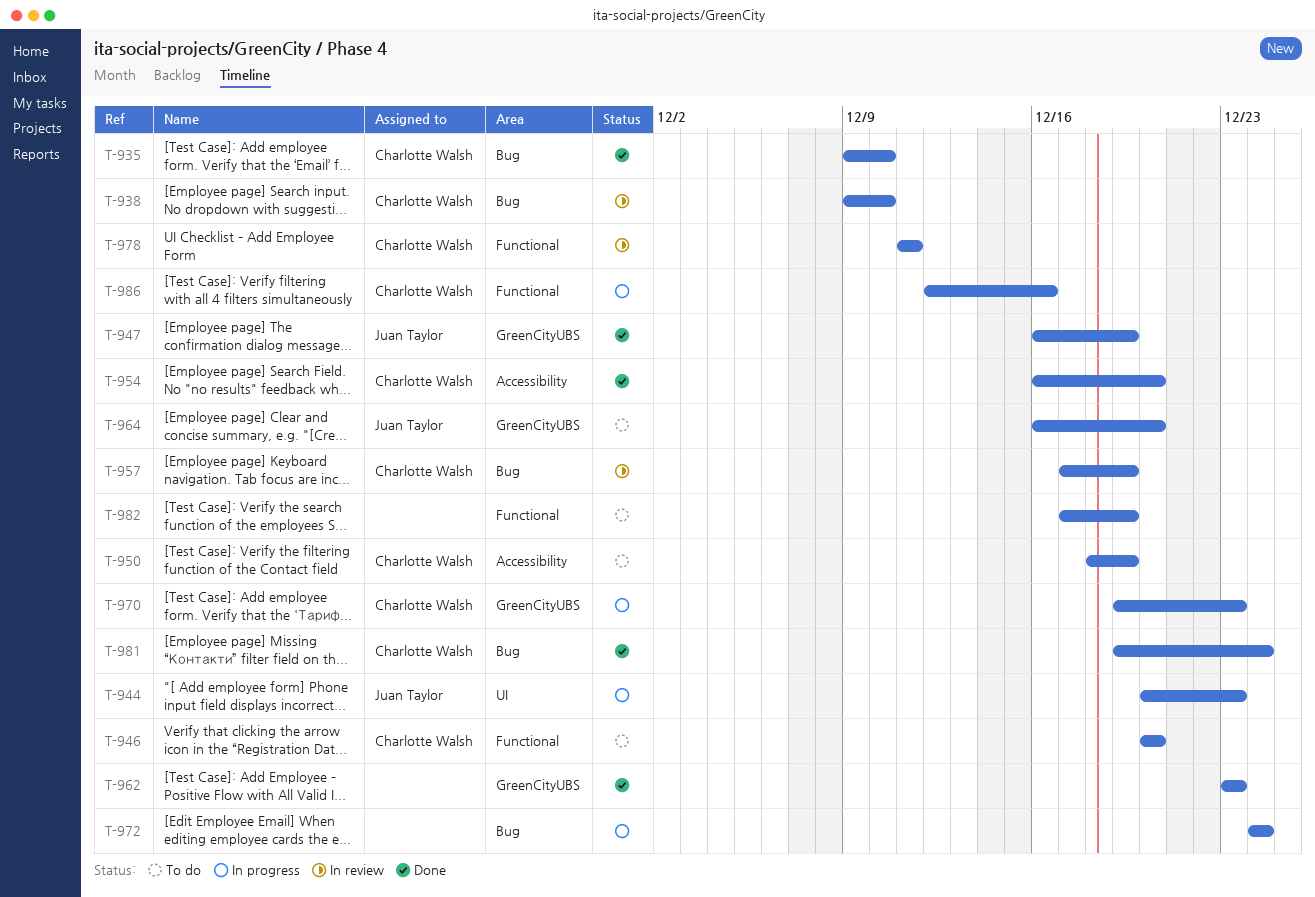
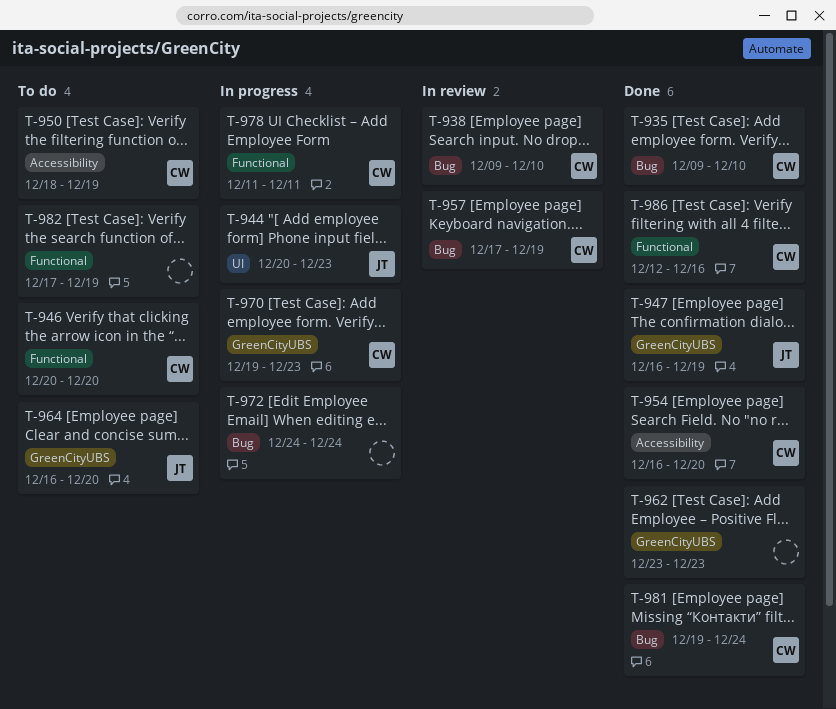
T-978, status: In review -> In progress
T-986, status: In progress -> Done

